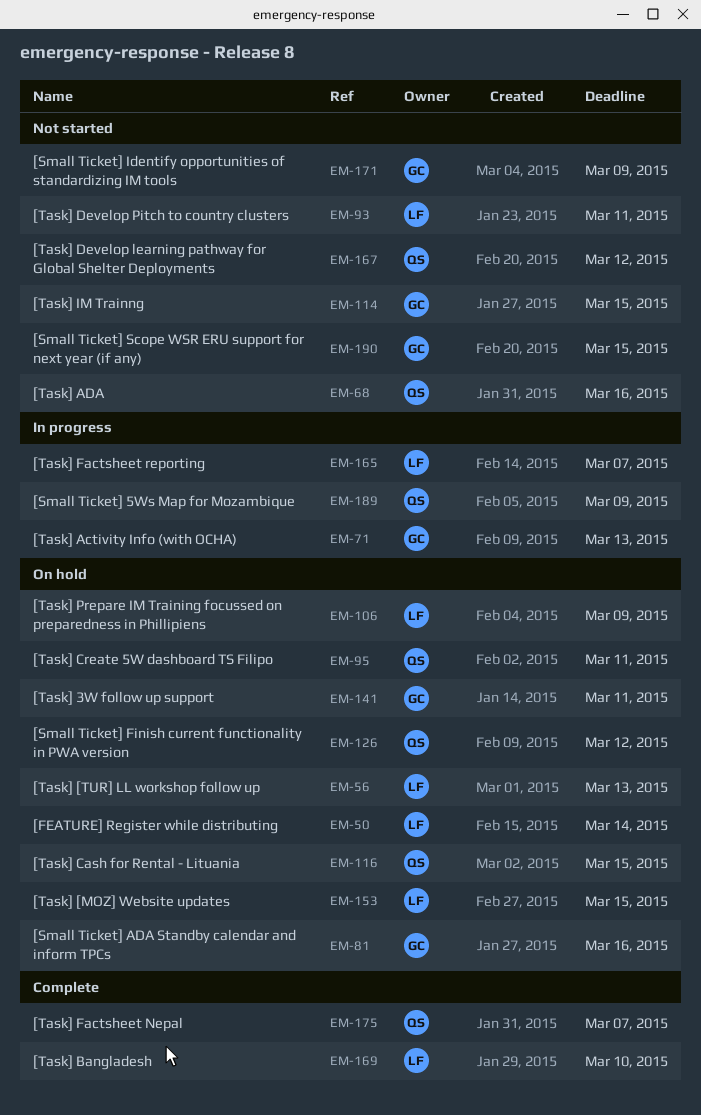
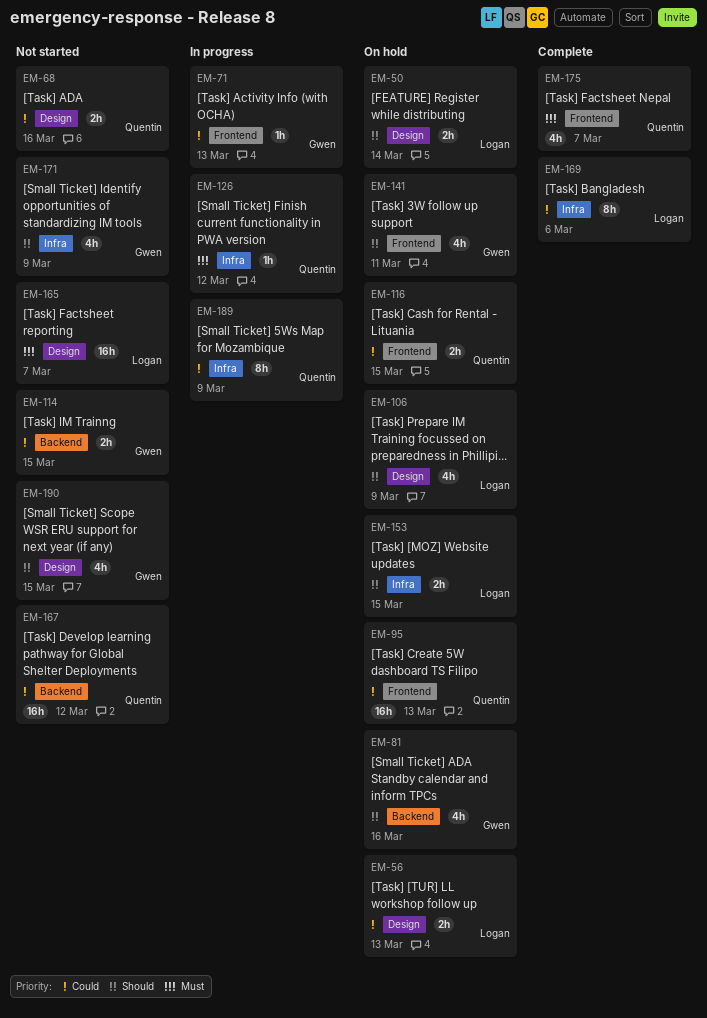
EM-93: present -> none
EM-95, due: Mar 11 -> Mar 13
EM-126, status: On hold -> In progress
EM-165, status: In progress -> Not started
EM-169, due: Mar 10 -> Mar 6

